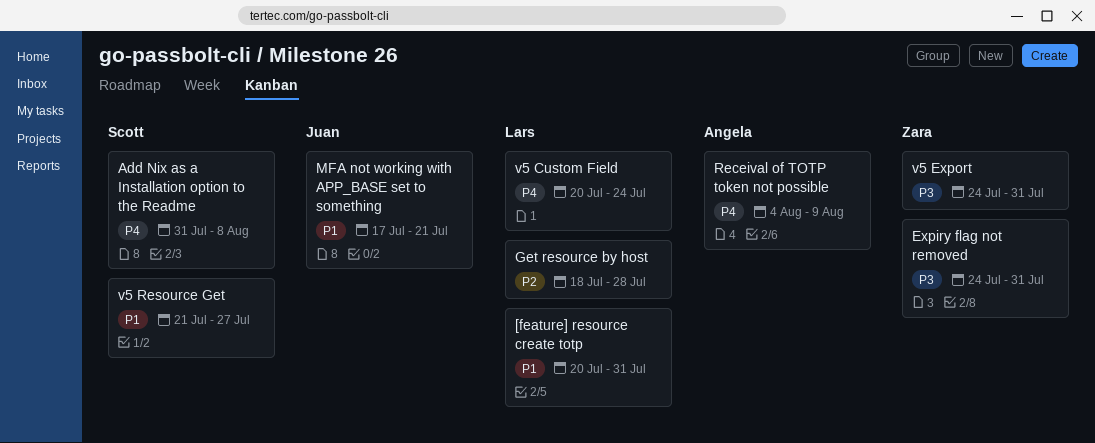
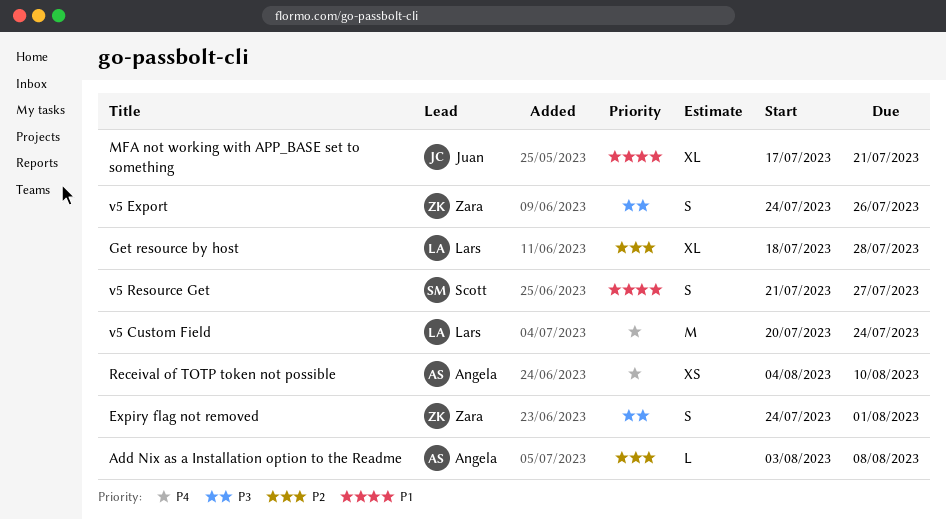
[feature] resource create totp: present -> none
Add Nix as a Installation option to the Readme, owner: Scott -> Angela
Add Nix as a Installation option to the Readme, priority: P4 -> P2
Add Nix as a Installation option to the Readme, start: Jul 31 -> Aug 3
Expiry flag not removed, due: Jul 31 -> Aug 1
Receival of TOTP token not possible, due: Aug 9 -> Aug 10
v5 Export, due: Jul 31 -> Jul 26

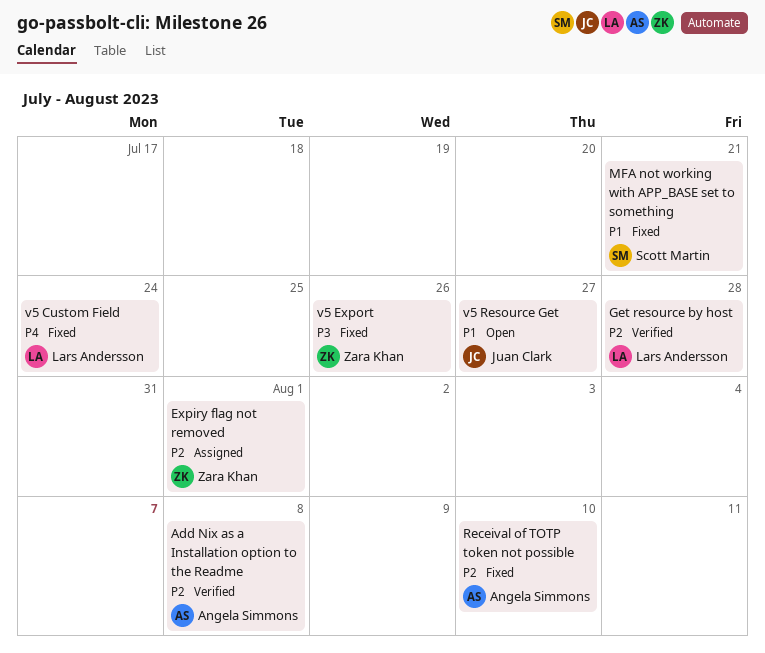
Expiry flag not removed, priority: P3 -> P2
MFA not working with APP_BASE set to something, owner: Juan Clark -> Scott Martin
Receival of TOTP token not possible, priority: P4 -> P2
v5 Resource Get, owner: Scott Martin -> Juan Clark

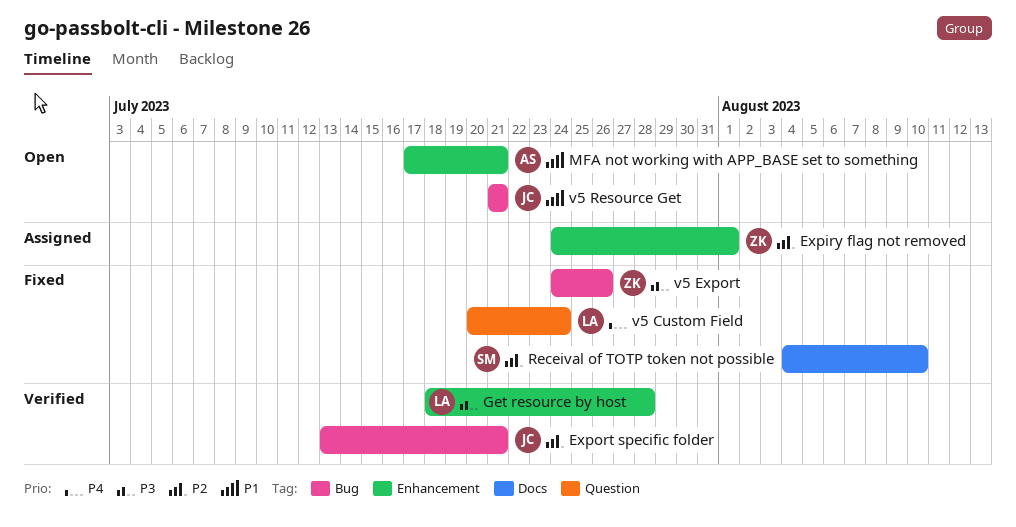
Add Nix as a Installation option to the Readme: present -> none
Export specific folder: none -> present
Get resource by host, priority: P2 -> P3
MFA not working with APP_BASE set to something, status: Fixed -> Open
MFA not working with APP_BASE set to something, owner: Scott Martin -> Angela Simmons
Receival of TOTP token not possible, owner: Angela Simmons -> Scott Martin
v5 Resource Get, due: Jul 27 -> Jul 21

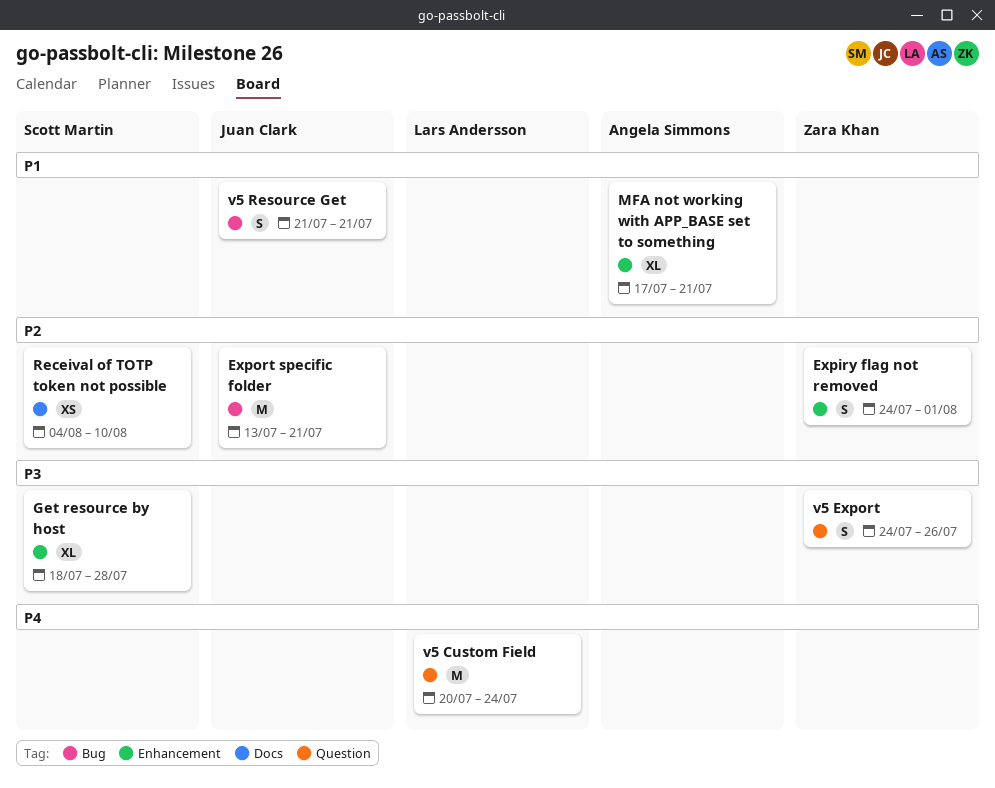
Get resource by host, owner: Lars Andersson -> Scott Martin
v5 Export, label: Bug -> Question

